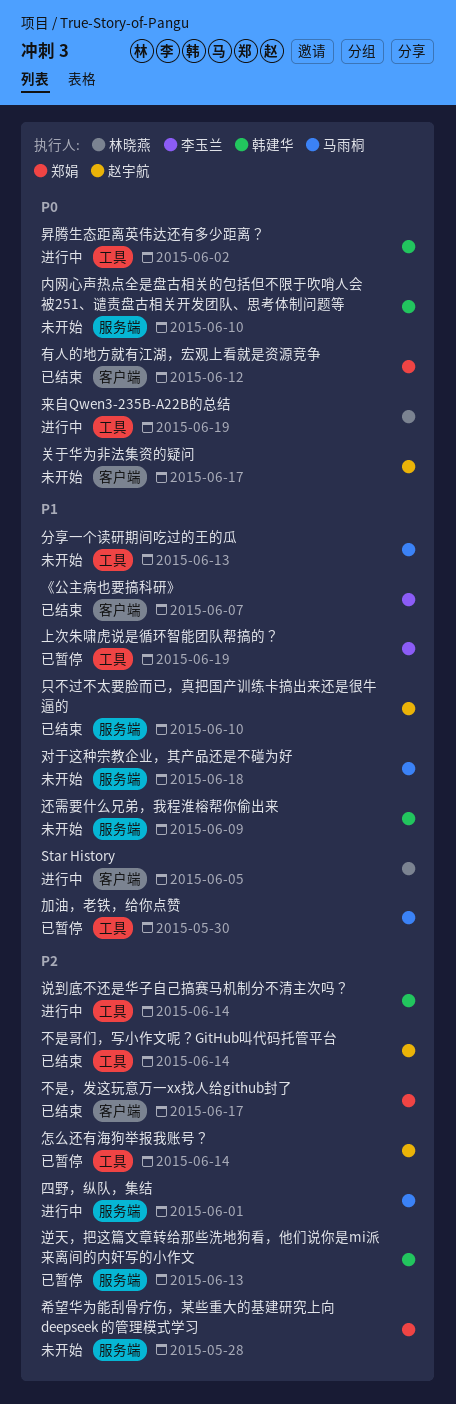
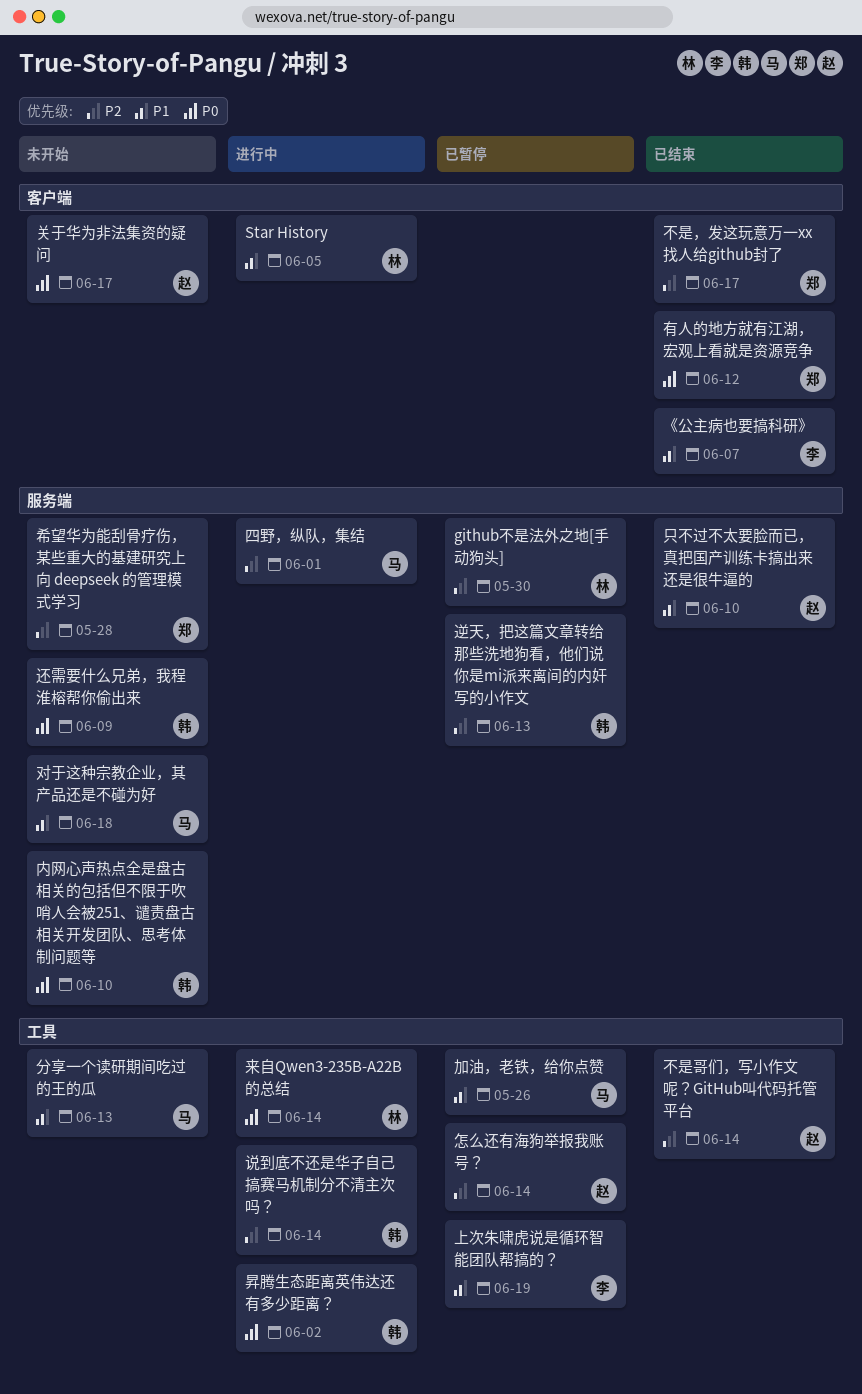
github不是法外之地[手动狗头]: none -> present
加油，老铁，给你点赞, due: May 30 -> May 26
来自Qwen3-235B-A22B的总结, due: Jun 19 -> Jun 14
还需要什么兄弟，我程淮榕帮你偷出来, priority: P1 -> P0

